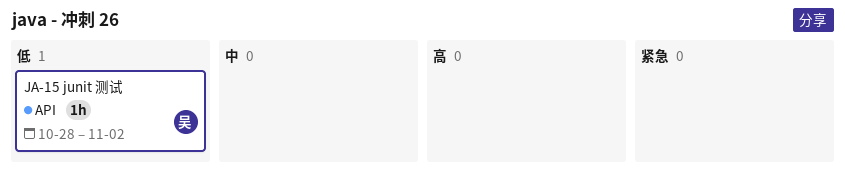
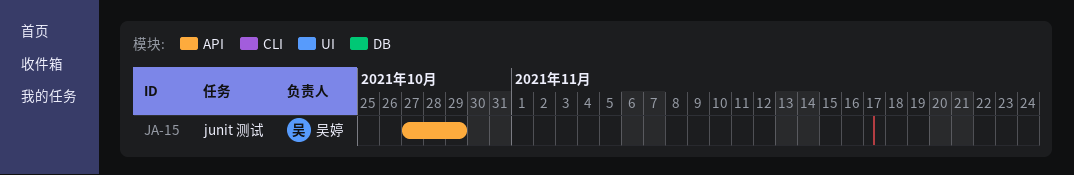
JA-15, start: Oct 28 -> Oct 27
JA-15, due: Nov 2 -> Oct 29

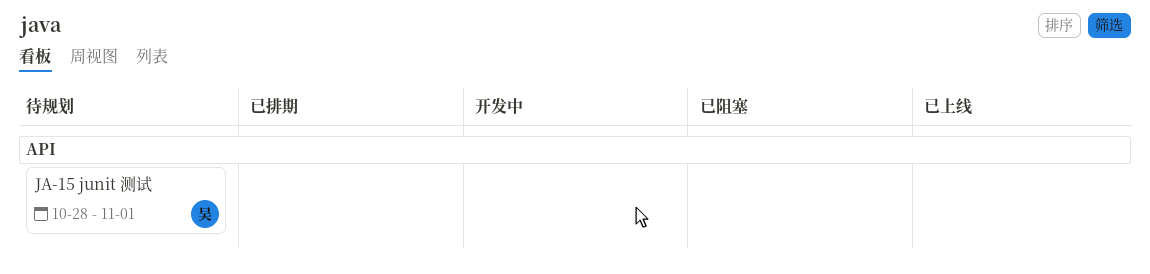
JA-15, start: Oct 27 -> Oct 28
JA-15, due: Oct 29 -> Nov 1

